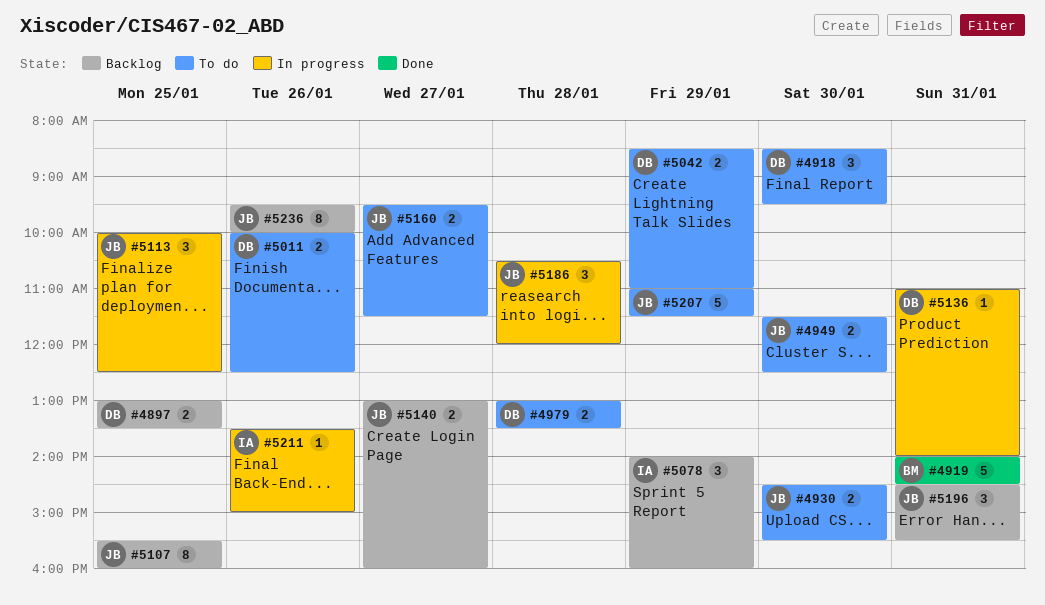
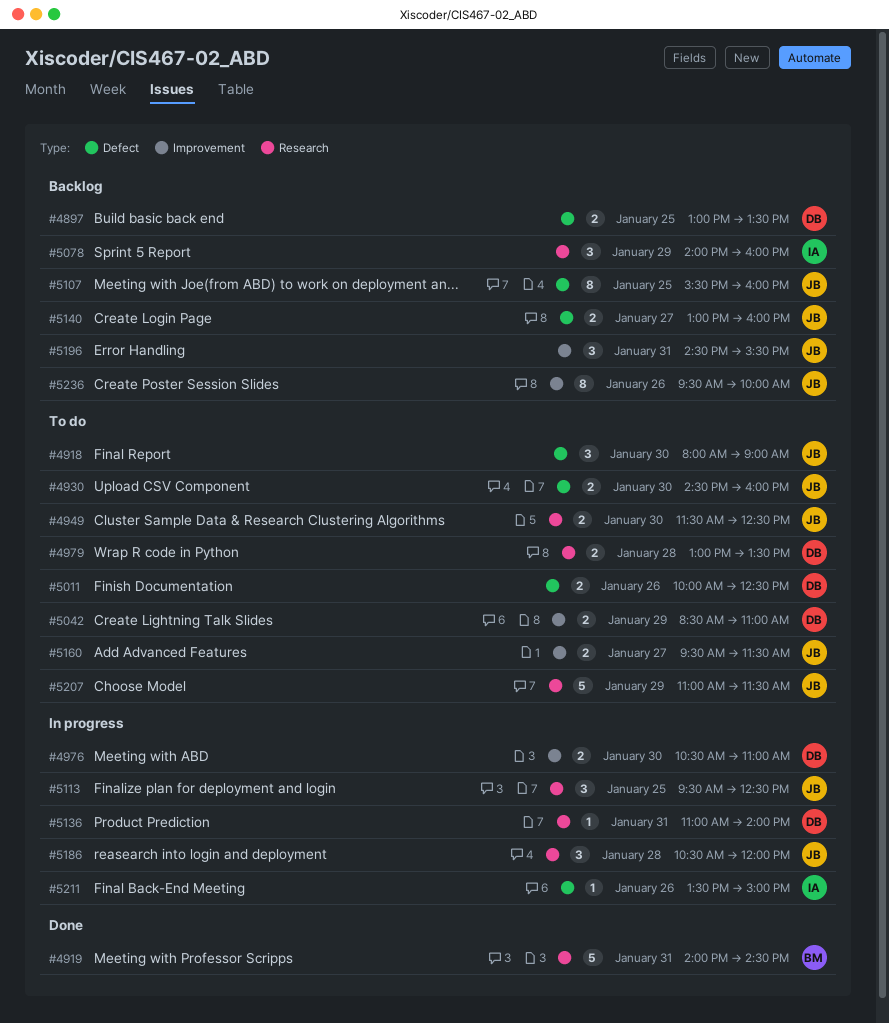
#4918, owner: DB -> JB
#4918, begins: 08:30 -> 08:00
#4918, ends: 09:30 -> 09:00
#4930, ends: 15:30 -> 16:00
#4976: none -> present
#5113, begins: 10:00 -> 09:30

